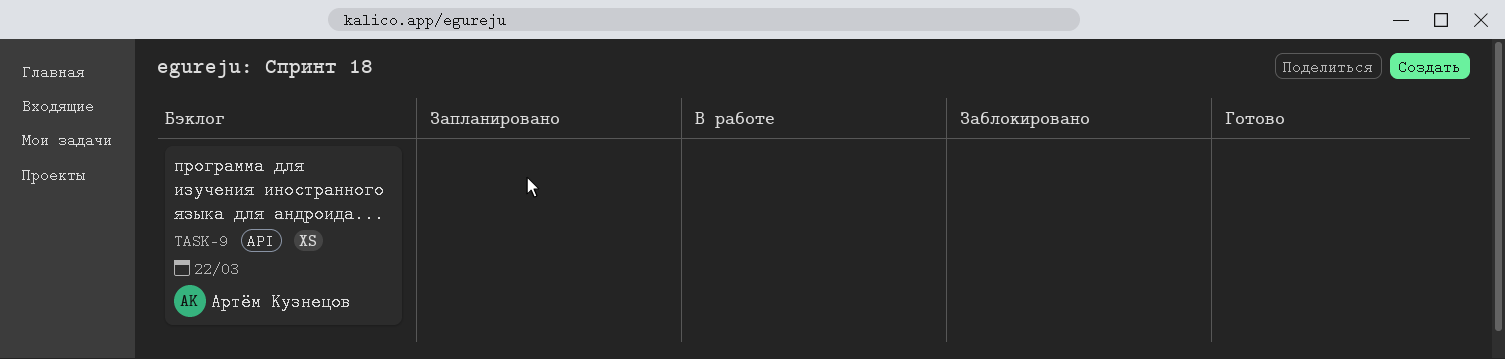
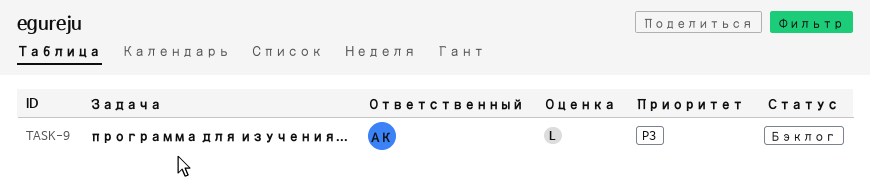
TASK-9, estimate: XS -> L

